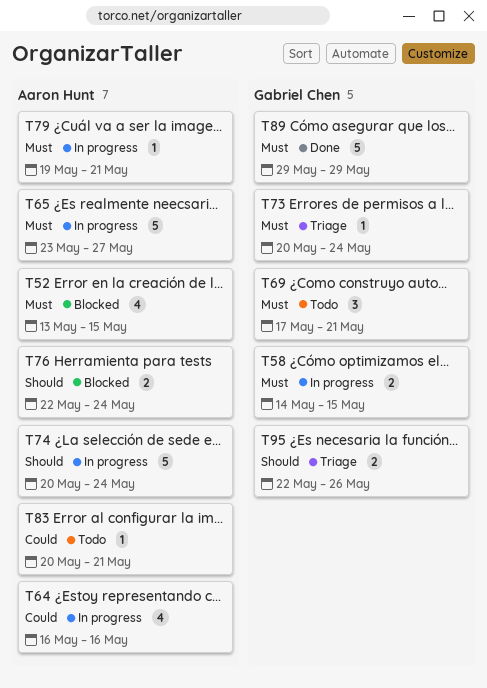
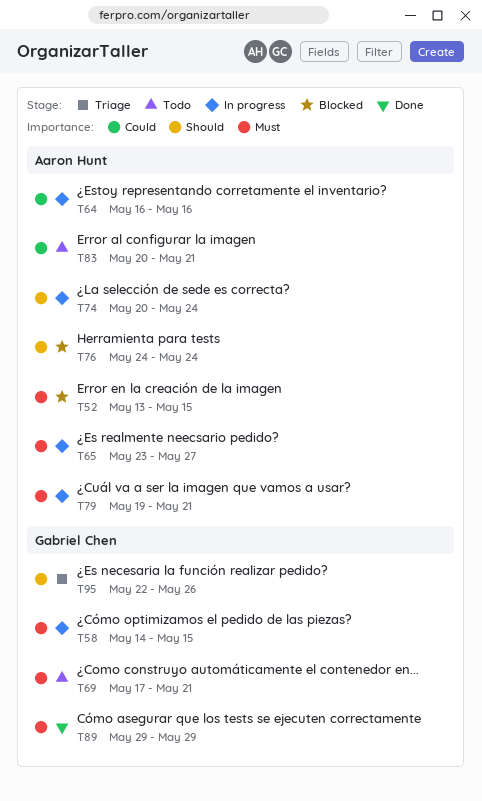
T73: present -> none
T76, start: May 22 -> May 24

